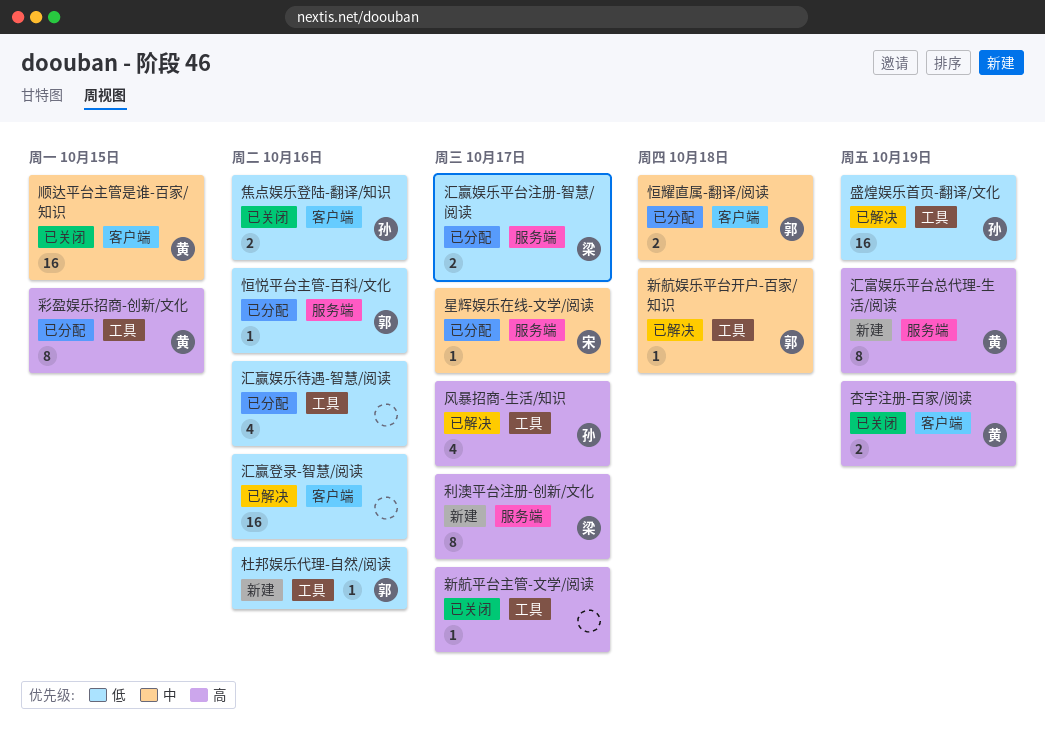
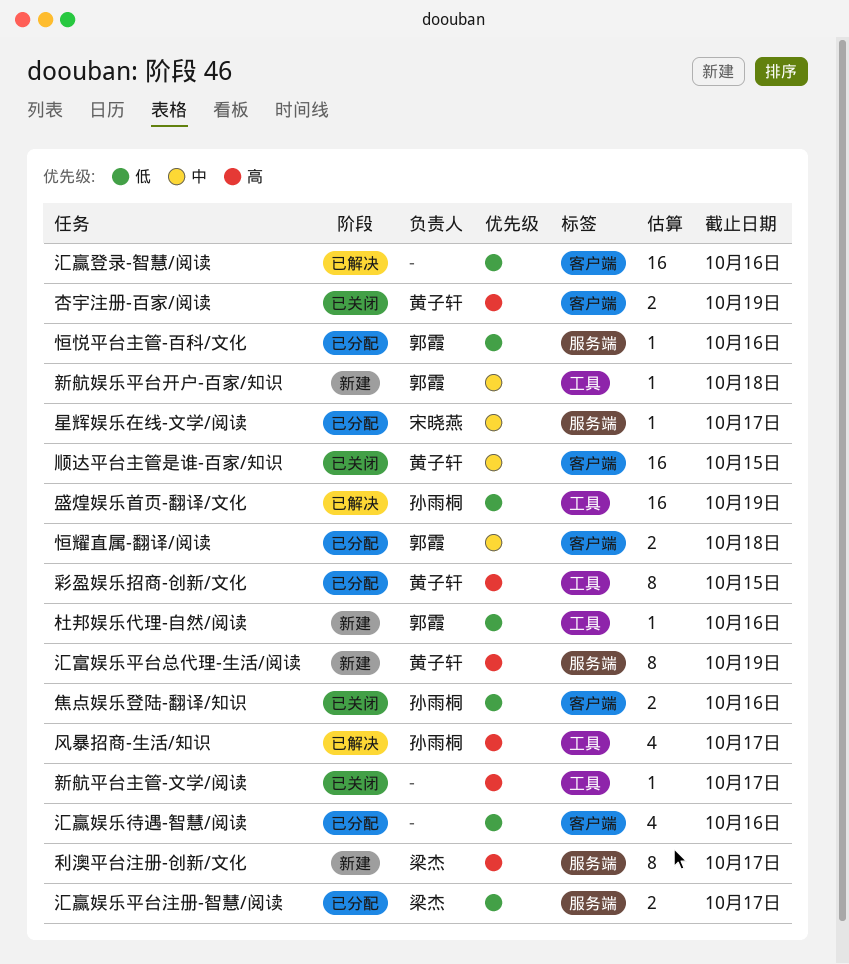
新航娱乐平台开户-百家/知识, status: 已解决 -> 新建
汇赢娱乐待遇-智慧/阅读, label: 工具 -> 客户端

